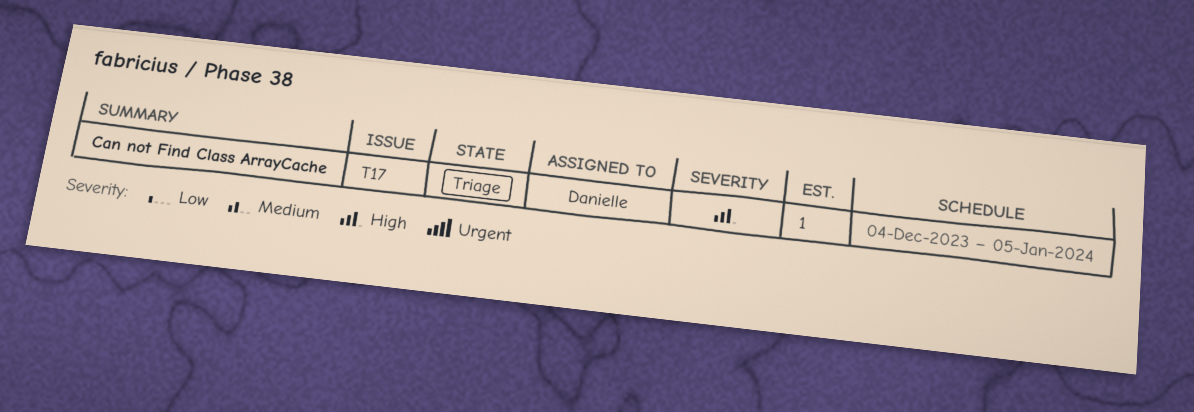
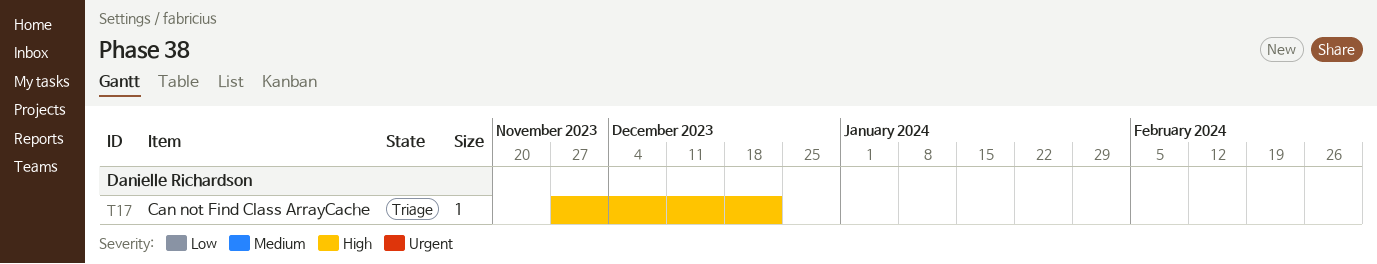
T17, start: Dec 4 -> Nov 27
T17, due: Jan 5 -> Dec 22

